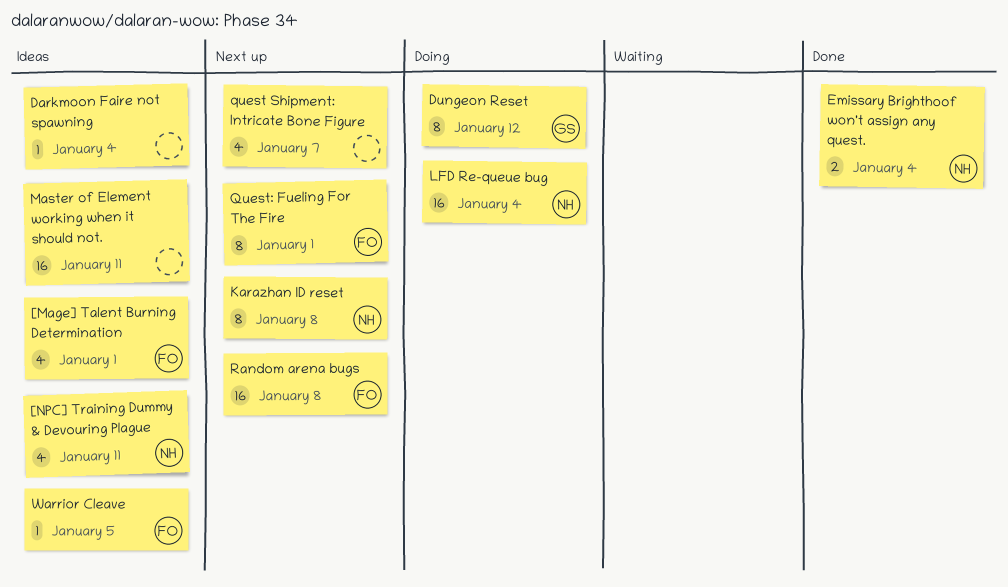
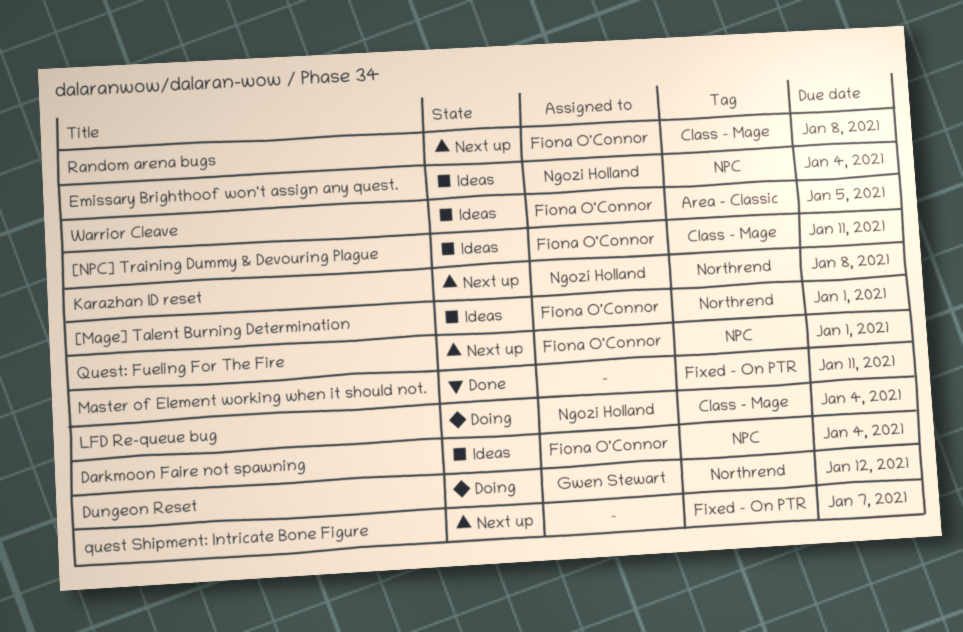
[NPC] Training Dummy & Devouring Plague, owner: Ngozi Holland -> Fiona O'Connor
Darkmoon Faire not spawning, owner: none -> Fiona O'Connor
Emissary Brighthoof won't assign any quest., status: Done -> Ideas
Master of Element working when it should not., status: Ideas -> Done

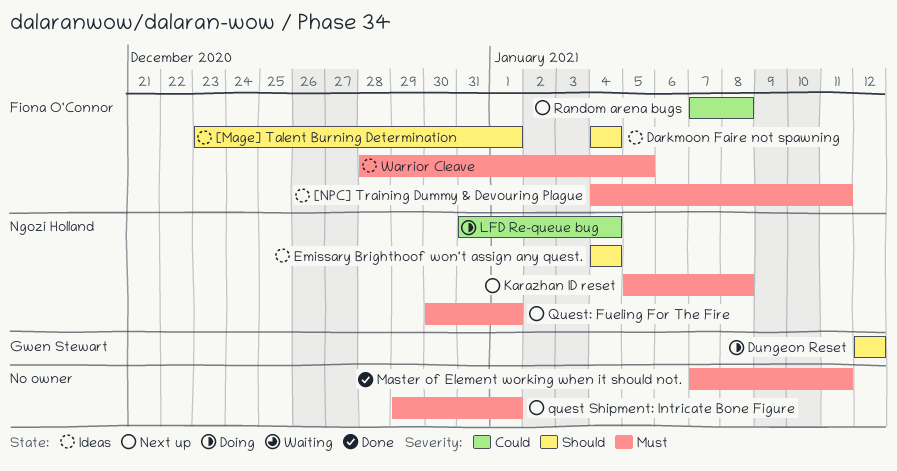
quest Shipment: Intricate Bone Figure, due: Jan 7 -> Jan 1
Quest: Fueling For The Fire, owner: Fiona O'Connor -> Ngozi Holland

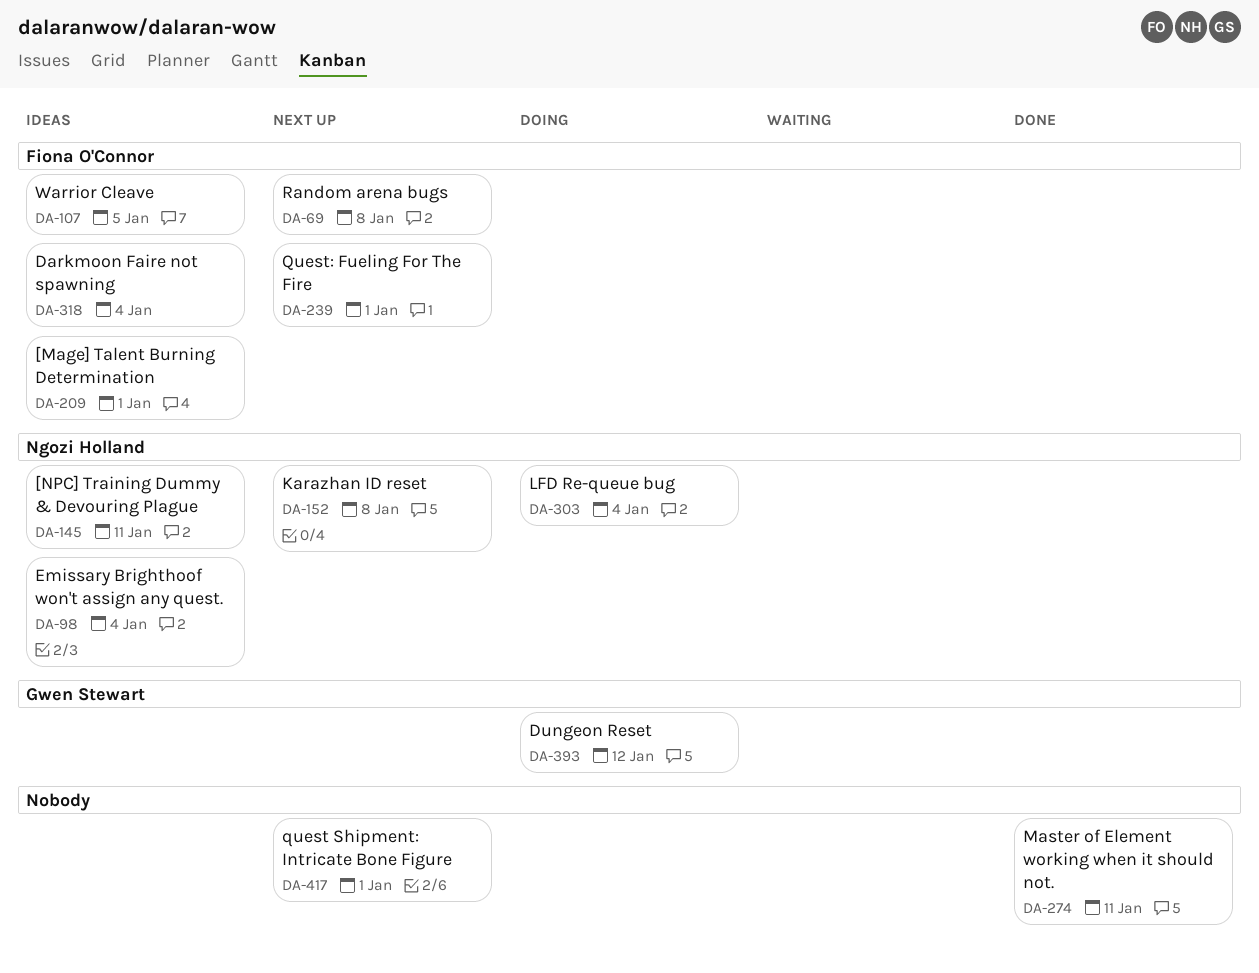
[NPC] Training Dummy & Devouring Plague, owner: Fiona O'Connor -> Ngozi Holland
Quest: Fueling For The Fire, owner: Ngozi Holland -> Fiona O'Connor

